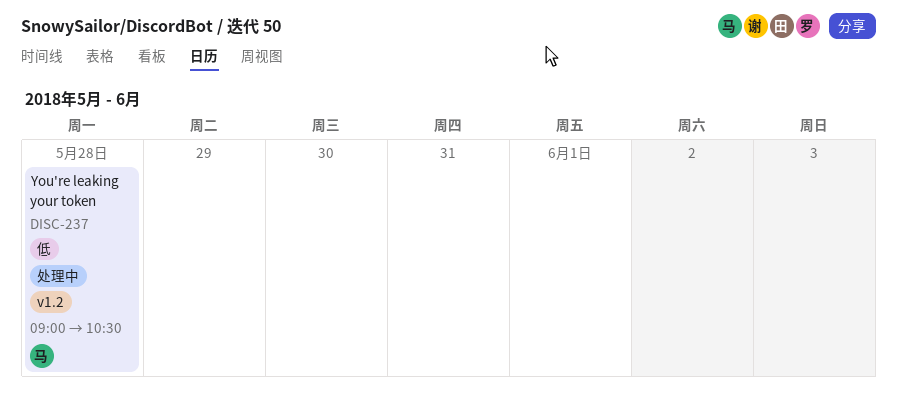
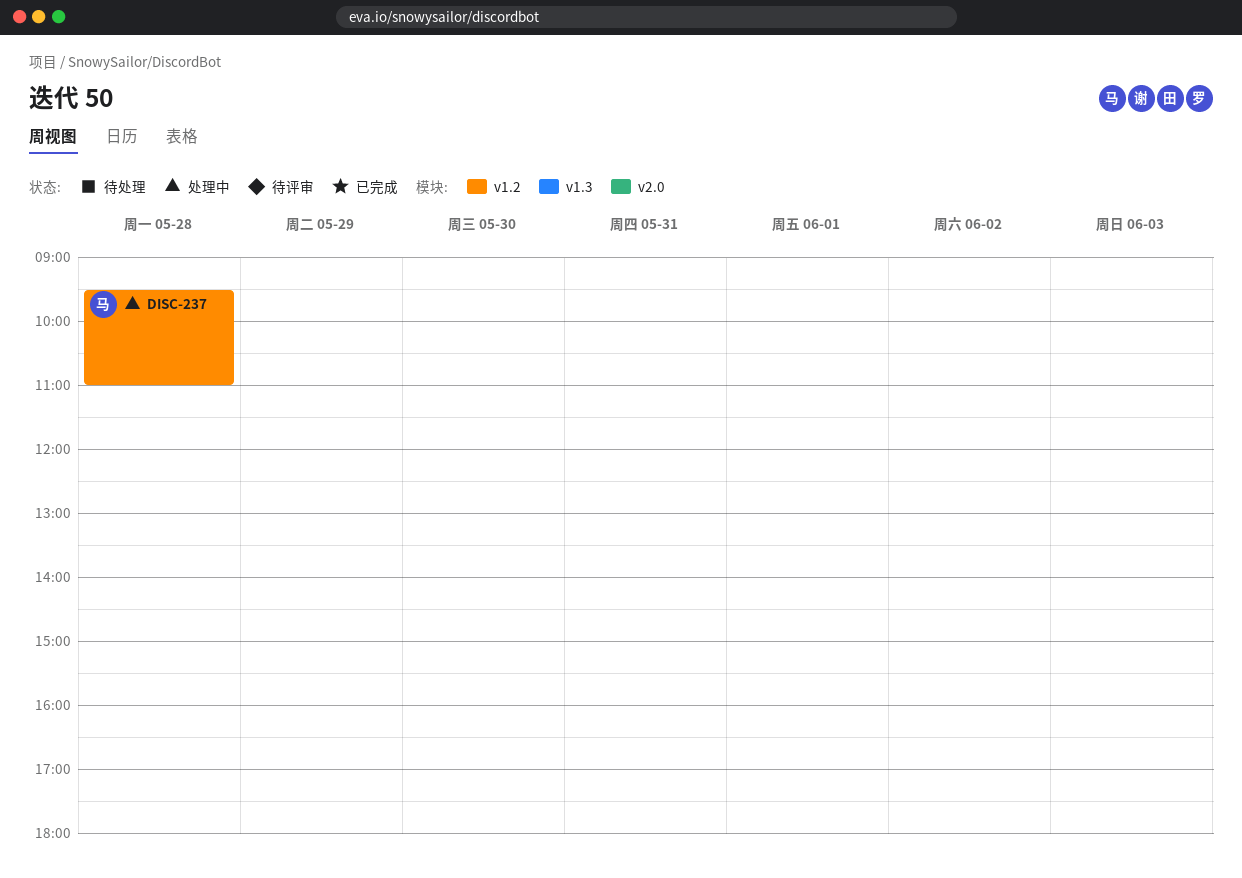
DISC-237, begins: 09:00 -> 09:30
DISC-237, ends: 10:30 -> 11:00

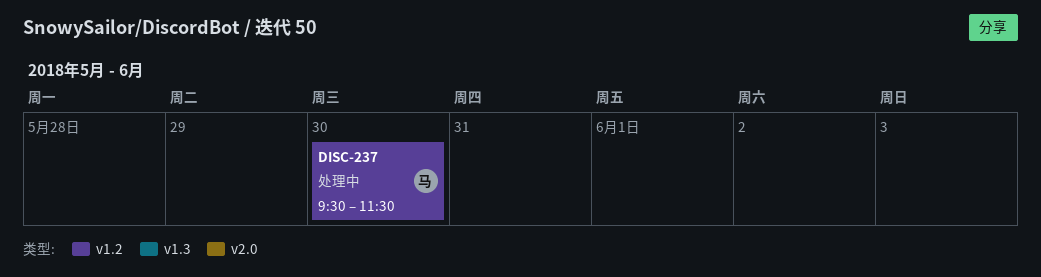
DISC-237, day: May 28 -> May 30
DISC-237, ends: 11:00 -> 11:30

